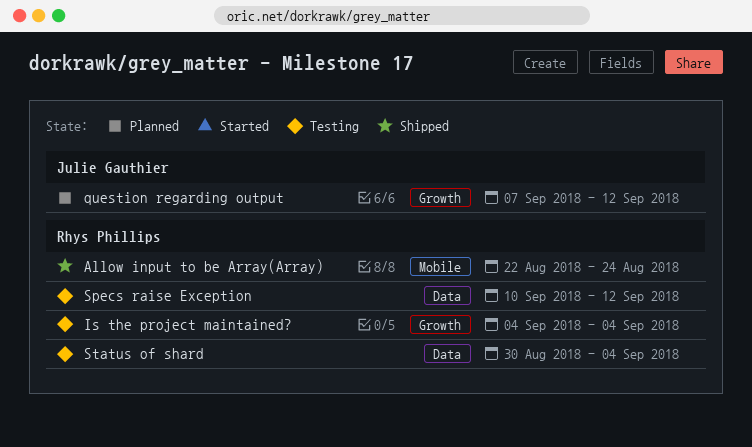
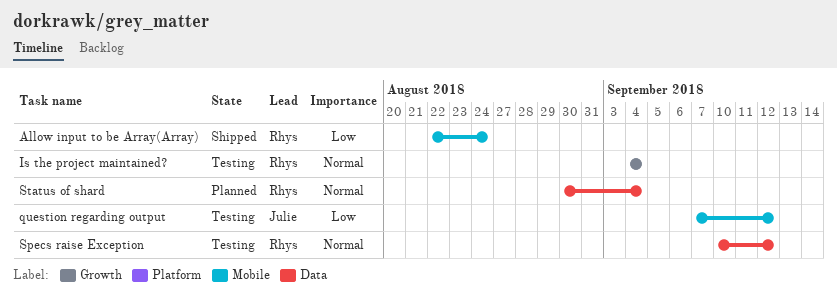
question regarding output, status: Planned -> Testing
question regarding output, label: Growth -> Mobile
Status of shard, status: Testing -> Planned

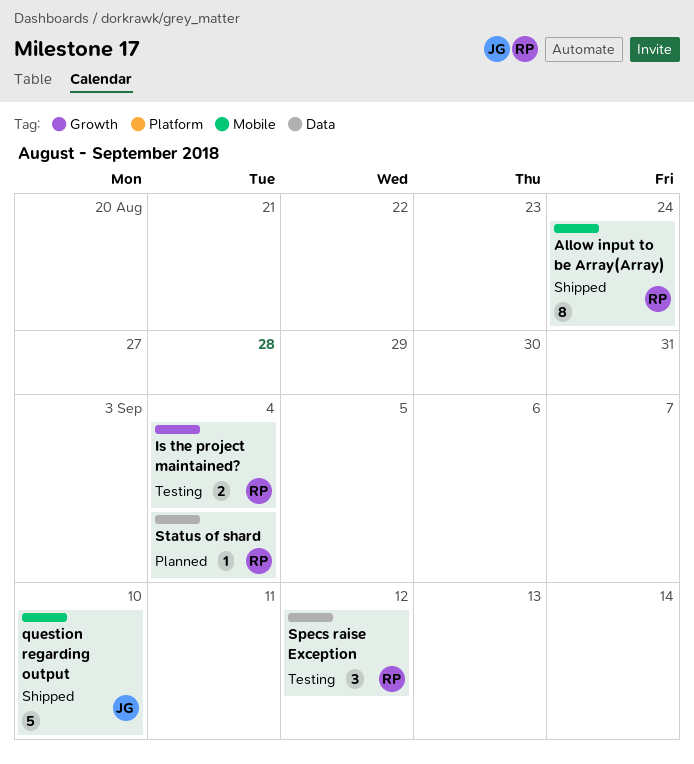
question regarding output, status: Testing -> Shipped
question regarding output, due: Sep 12 -> Sep 10

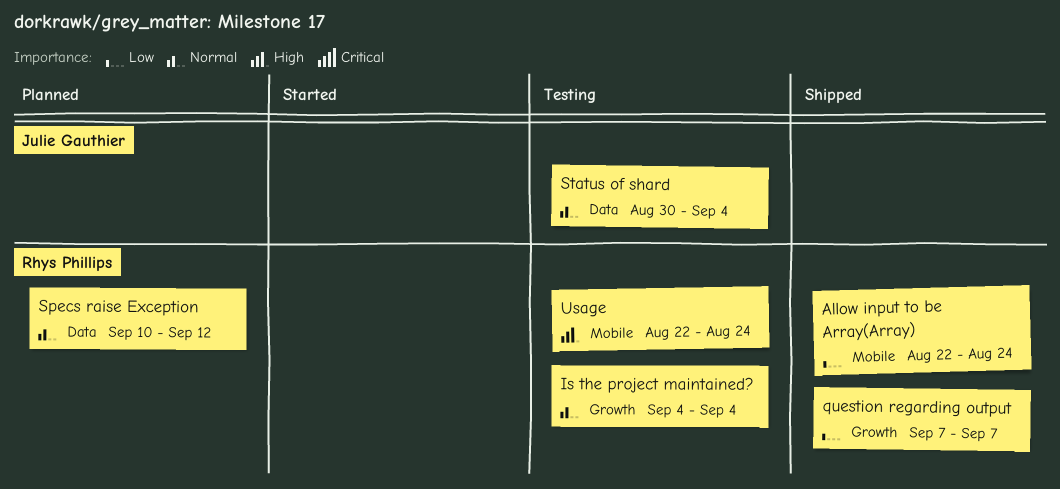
question regarding output, owner: Julie Gauthier -> Rhys Phillips
question regarding output, label: Mobile -> Growth
question regarding output, due: Sep 10 -> Sep 7
Specs raise Exception, status: Testing -> Planned
Status of shard, status: Planned -> Testing
Status of shard, owner: Rhys Phillips -> Julie Gauthier
Usage: none -> present

